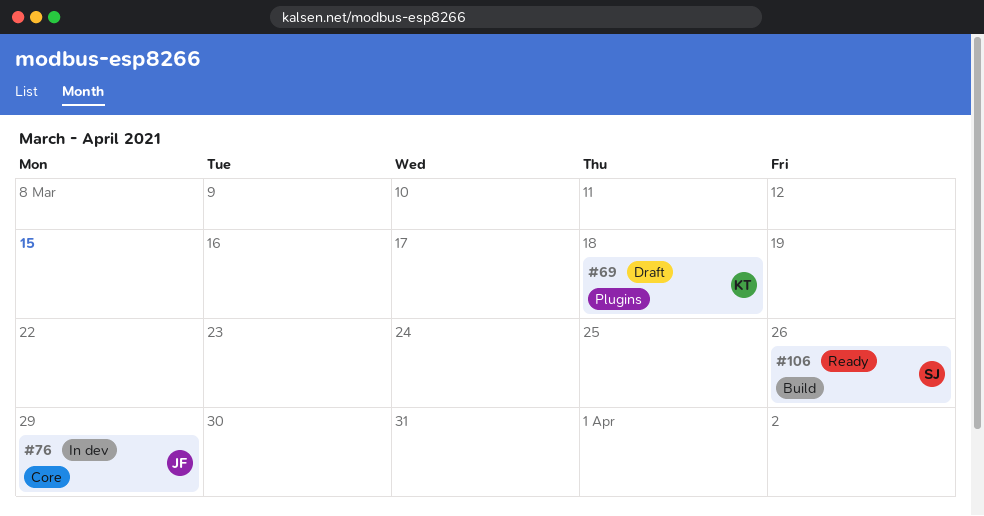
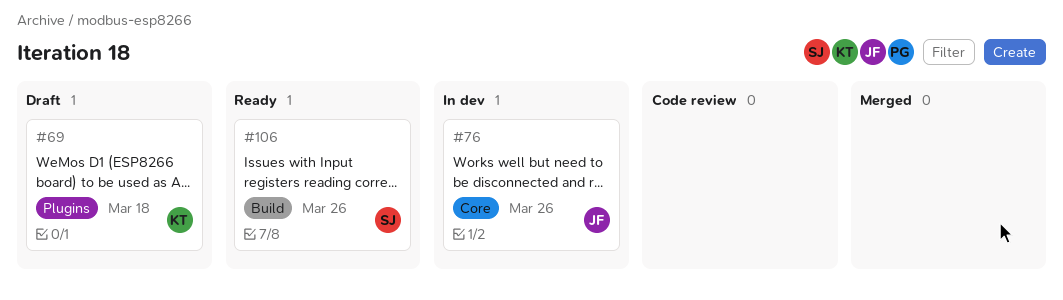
#76, due: Mar 29 -> Mar 26

